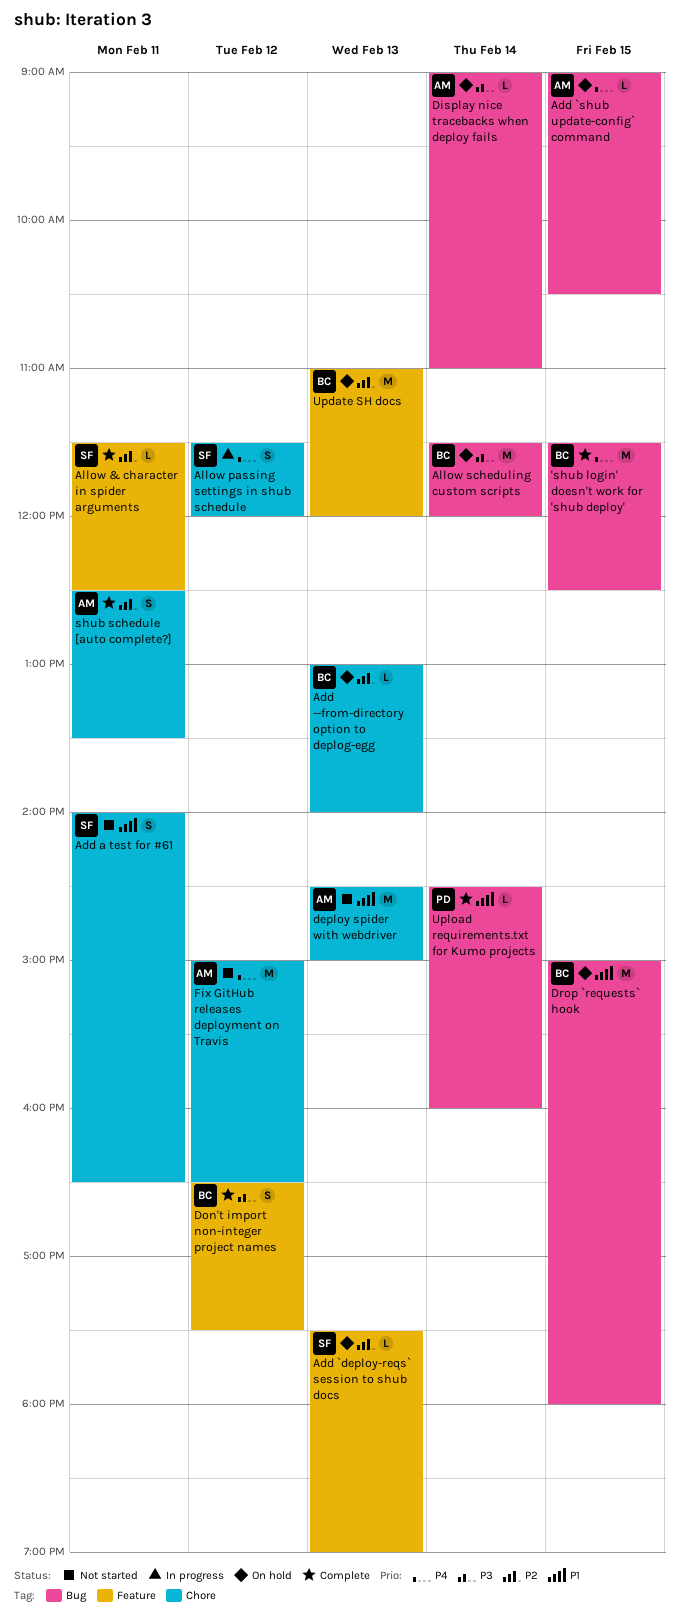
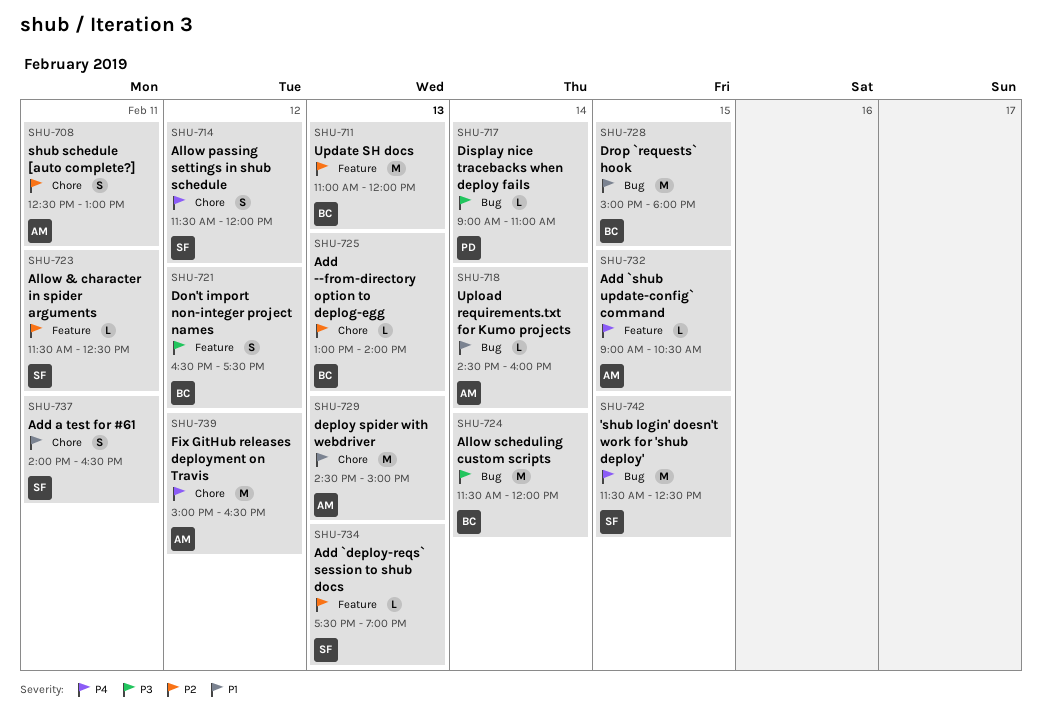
'shub login' doesn't work for 'shub deploy', owner: BC -> SF
Add `shub update-config` command, label: Bug -> Feature
Display nice tracebacks when deploy fails, owner: AM -> PD
shub schedule [auto complete?], ends: 13:30 -> 13:00
Upload requirements.txt for Kumo projects, owner: PD -> AM

